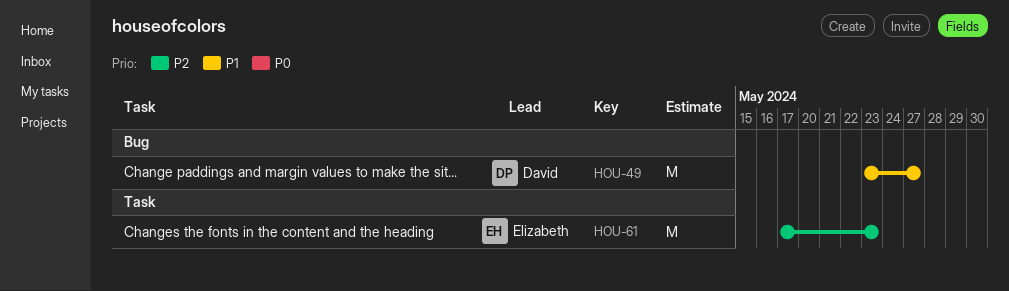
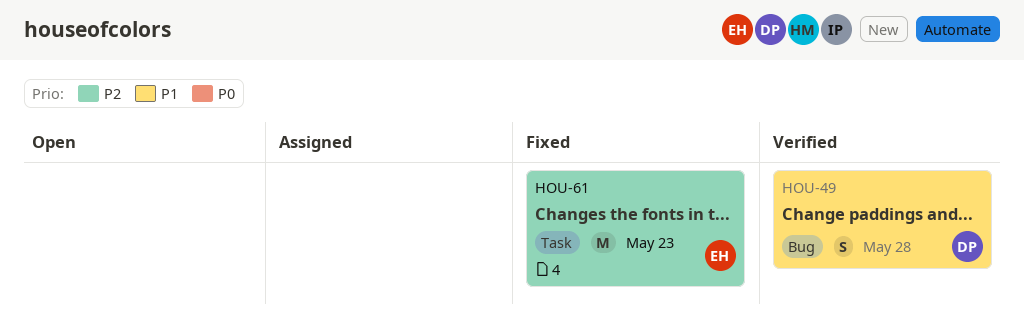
HOU-49, estimate: M -> S
HOU-49, due: May 27 -> May 28

